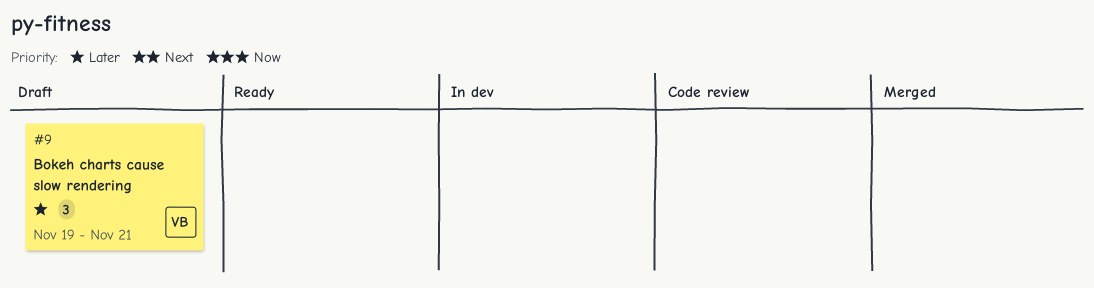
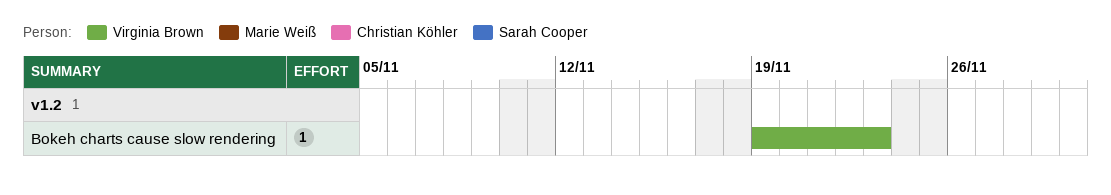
Bokeh charts cause slow rendering, estimate: 3 -> 1
Bokeh charts cause slow rendering, due: Nov 21 -> Nov 23

